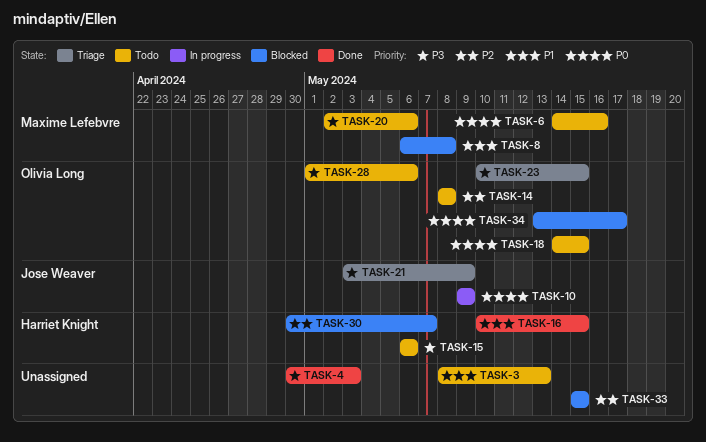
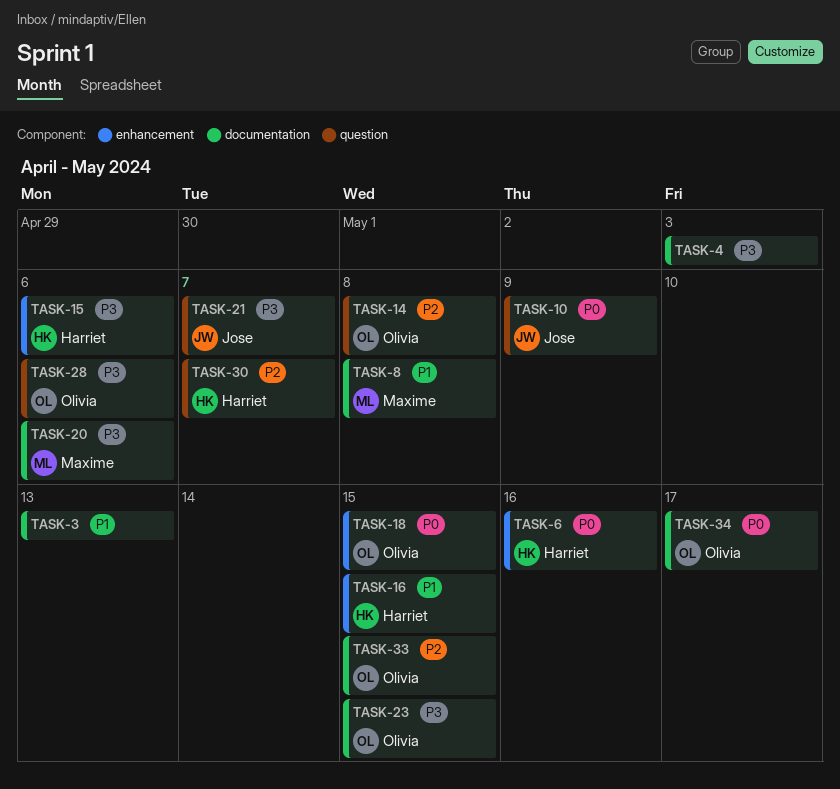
TASK-6, owner: Maxime Lefebvre -> Harriet Knight
TASK-21, due: May 9 -> May 7
TASK-33, owner: none -> Olivia Long

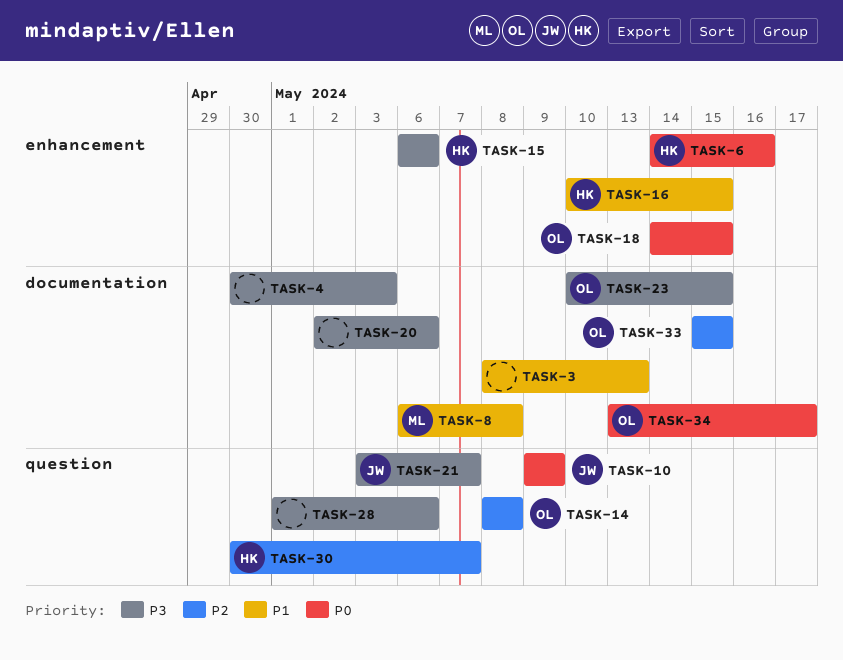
TASK-20, owner: Maxime -> none
TASK-28, owner: Olivia -> none

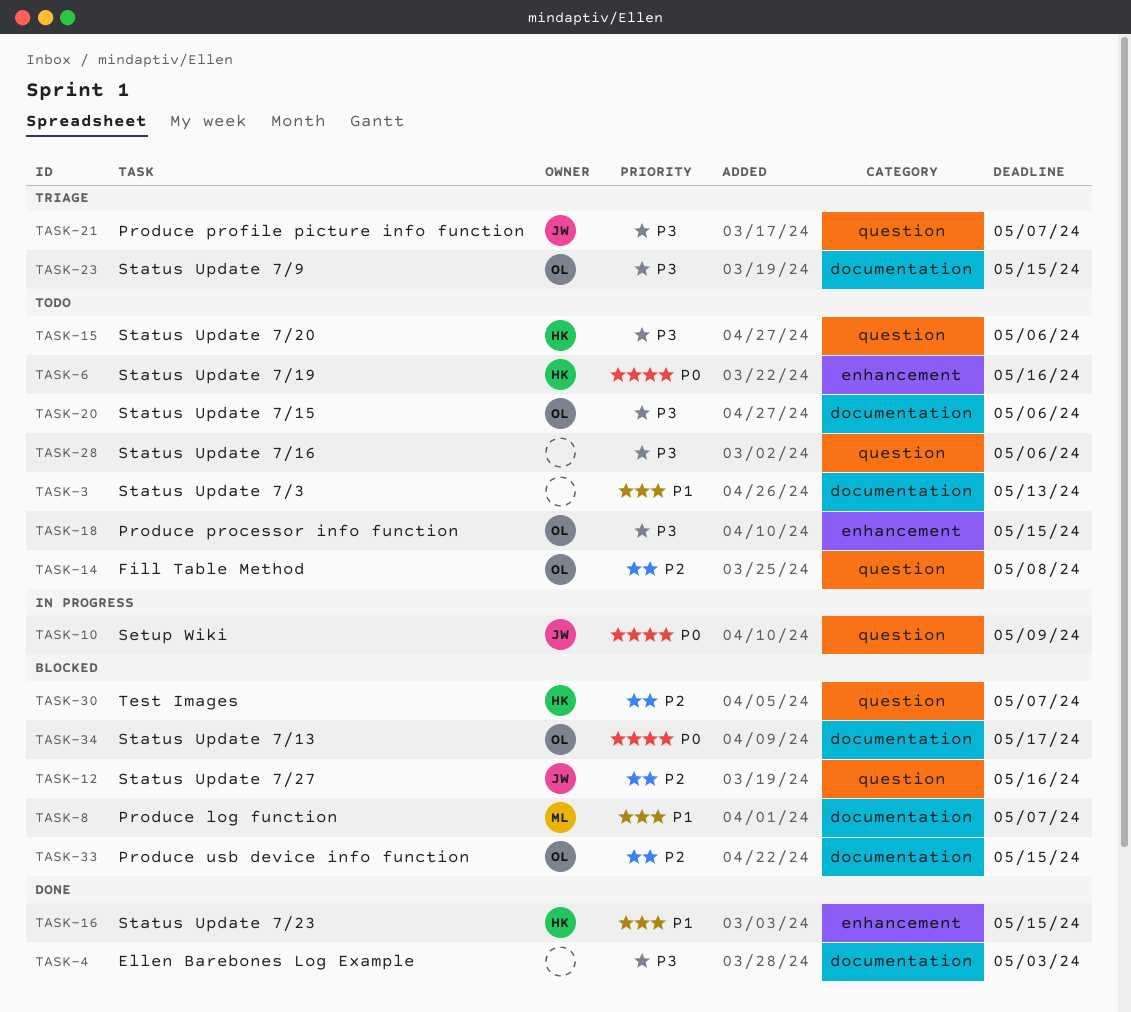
TASK-8, due: May 8 -> May 7
TASK-12: none -> present
TASK-15, label: enhancement -> question
TASK-18, priority: P0 -> P3
TASK-20, owner: none -> OL

